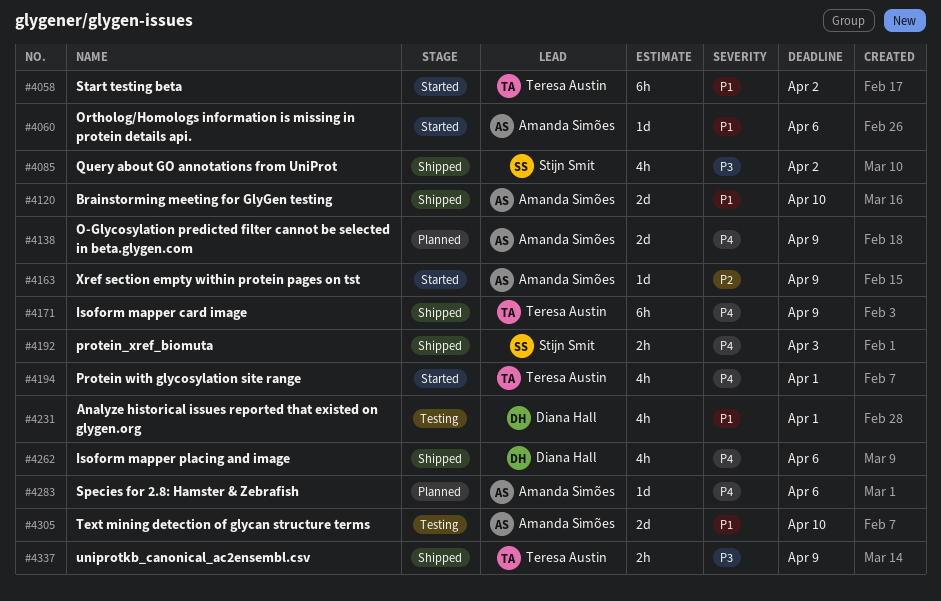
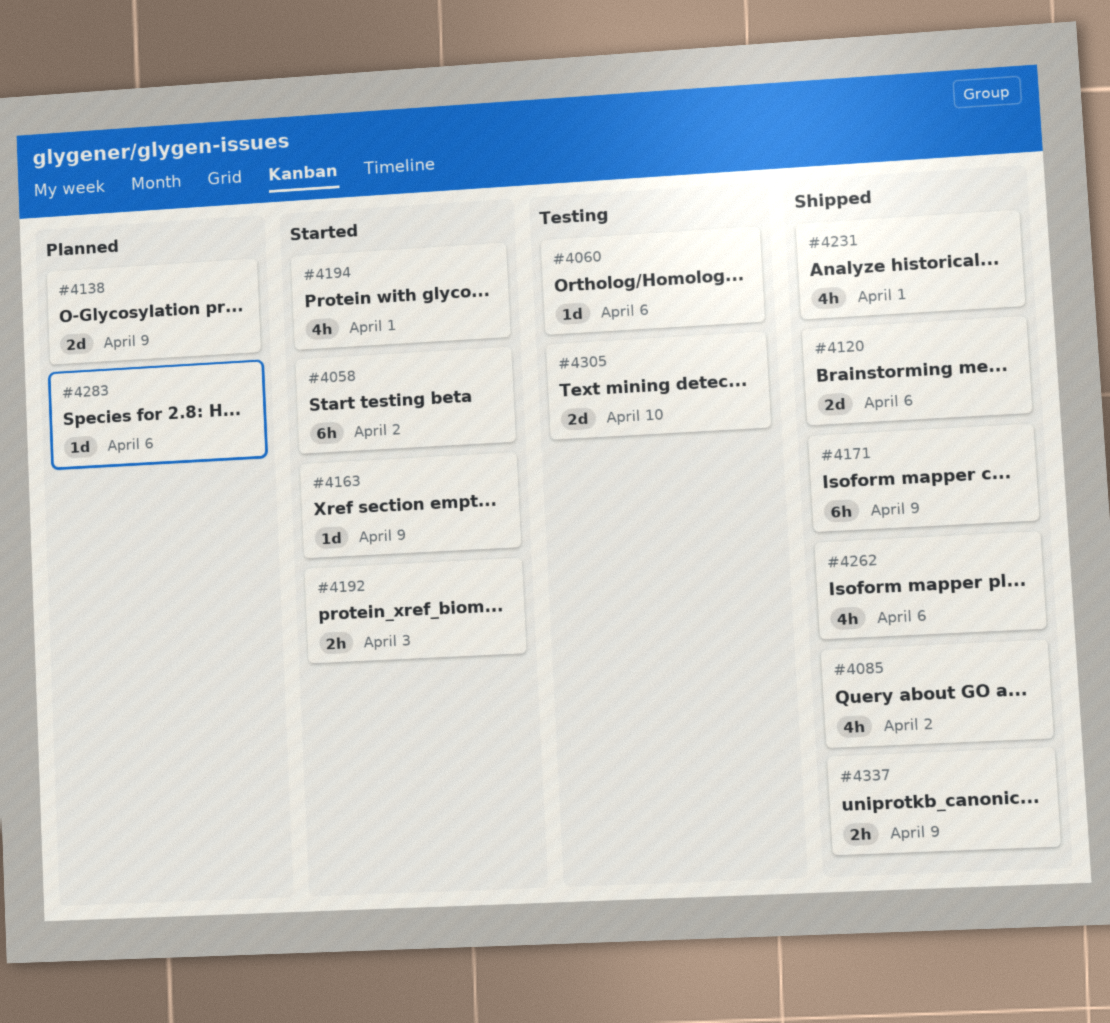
#4060, status: Started -> Testing
#4120, due: Apr 10 -> Apr 6
#4192, status: Shipped -> Started
#4231, status: Testing -> Shipped

